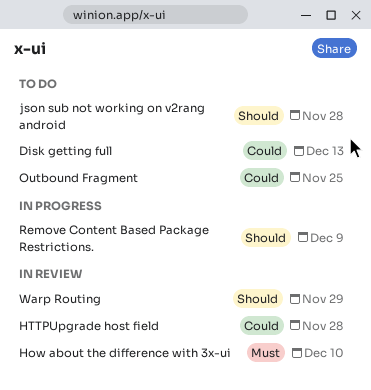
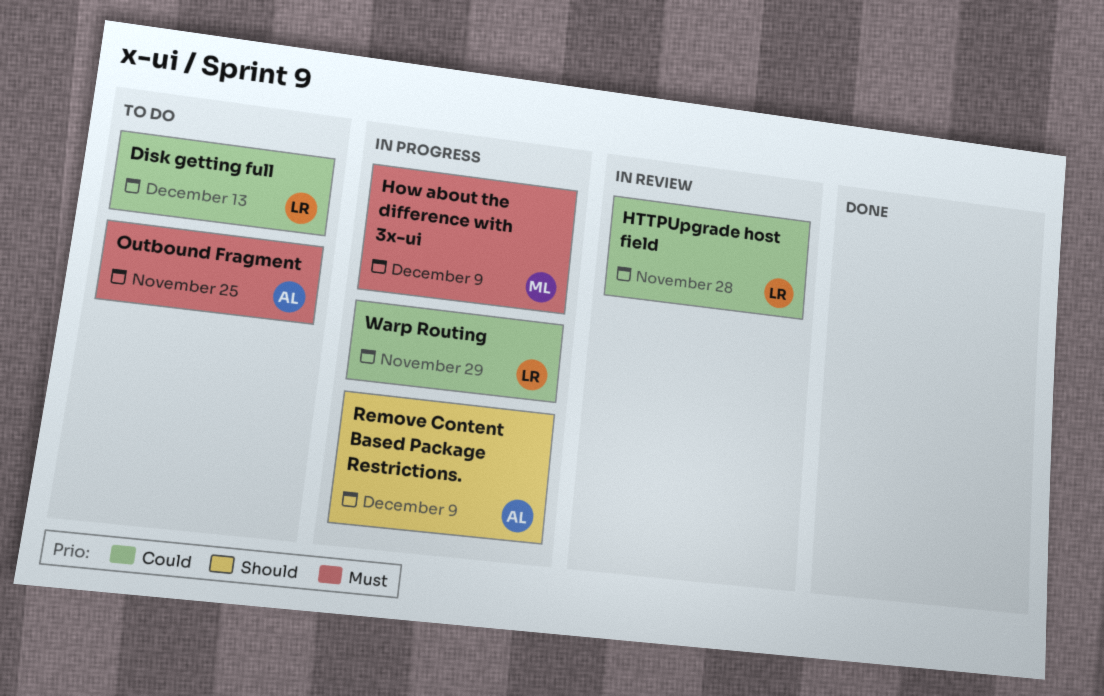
How about the difference with 3x-ui, status: In review -> In progress
How about the difference with 3x-ui, due: Dec 10 -> Dec 9
json sub not working on v2rang android: present -> none
Outbound Fragment, priority: Could -> Must
Warp Routing, status: In review -> In progress
Warp Routing, priority: Should -> Could

